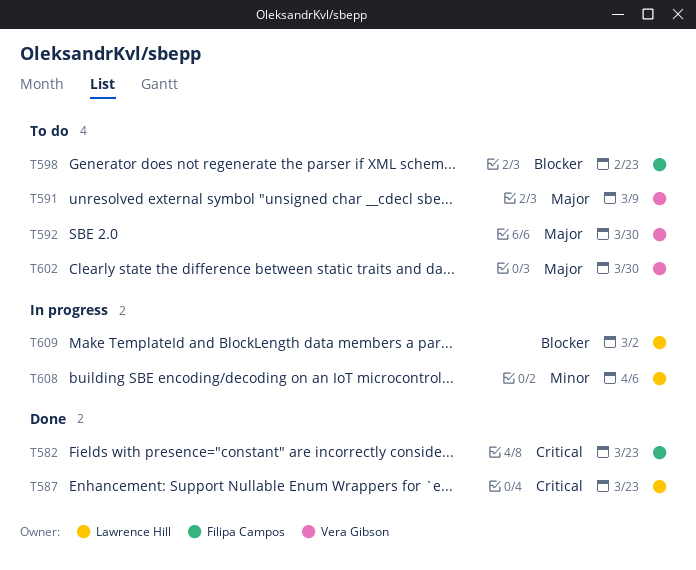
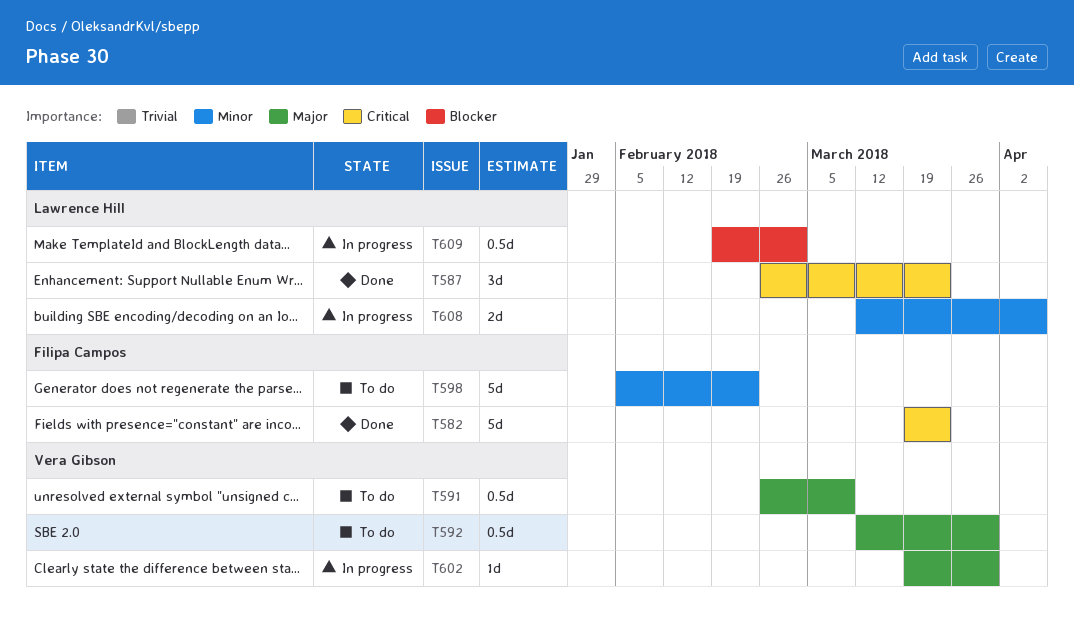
T598, priority: Blocker -> Minor
T602, status: To do -> In progress

